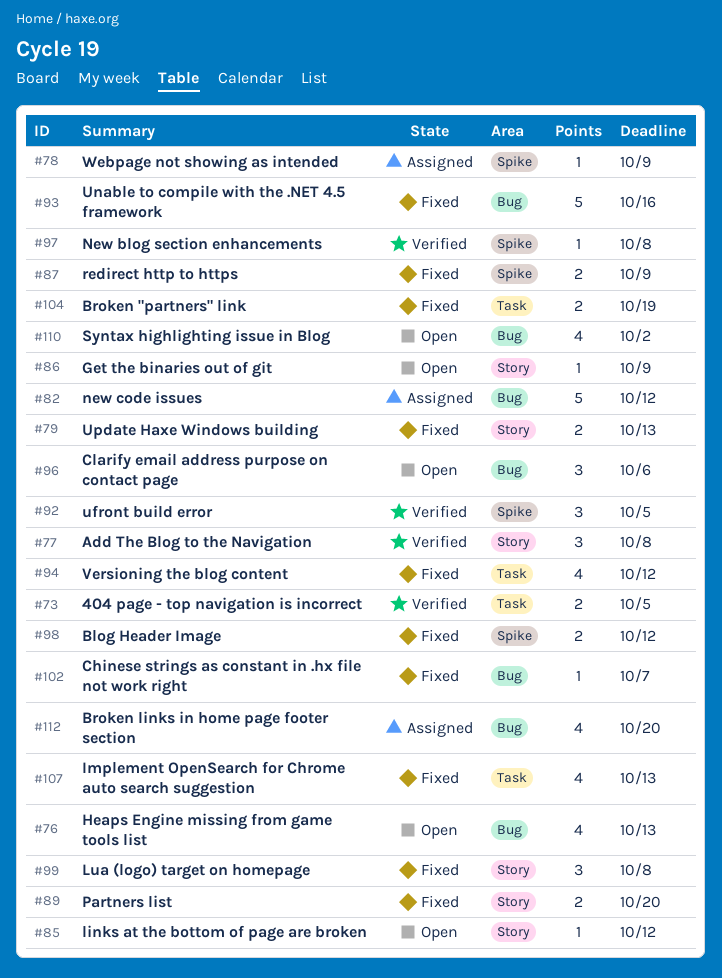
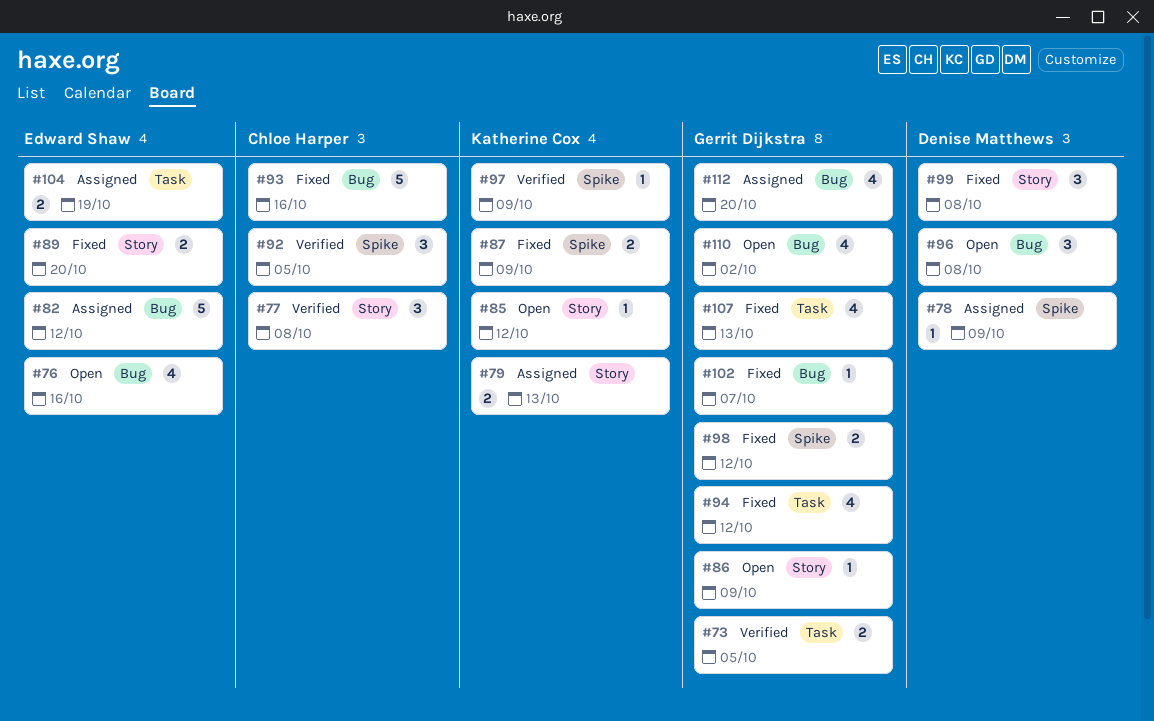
#76, due: Oct 13 -> Oct 16
#79, status: Fixed -> Assigned
#96, due: Oct 6 -> Oct 8
#97, due: Oct 8 -> Oct 9
#104, status: Fixed -> Assigned

